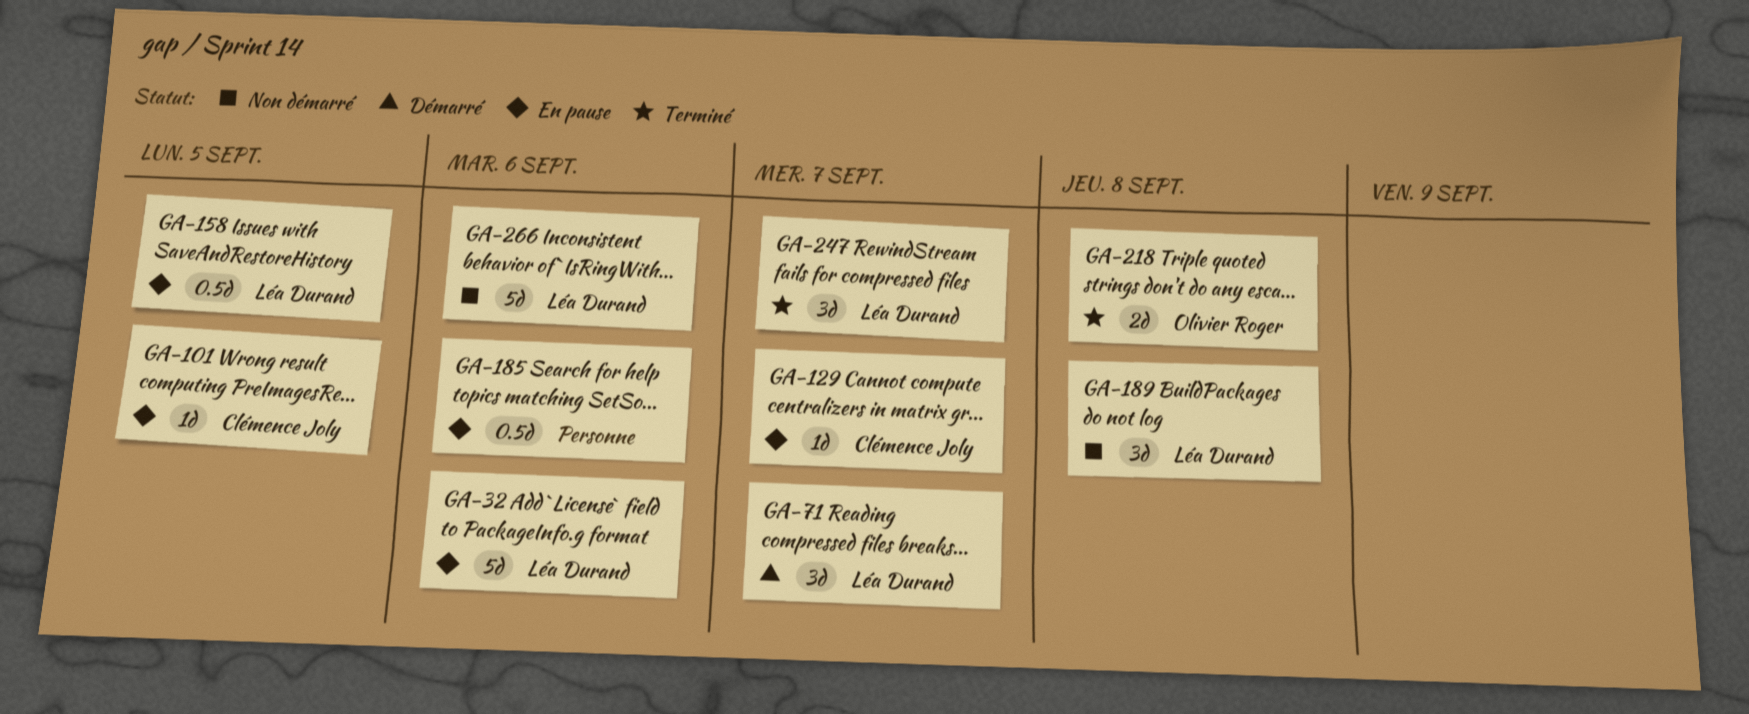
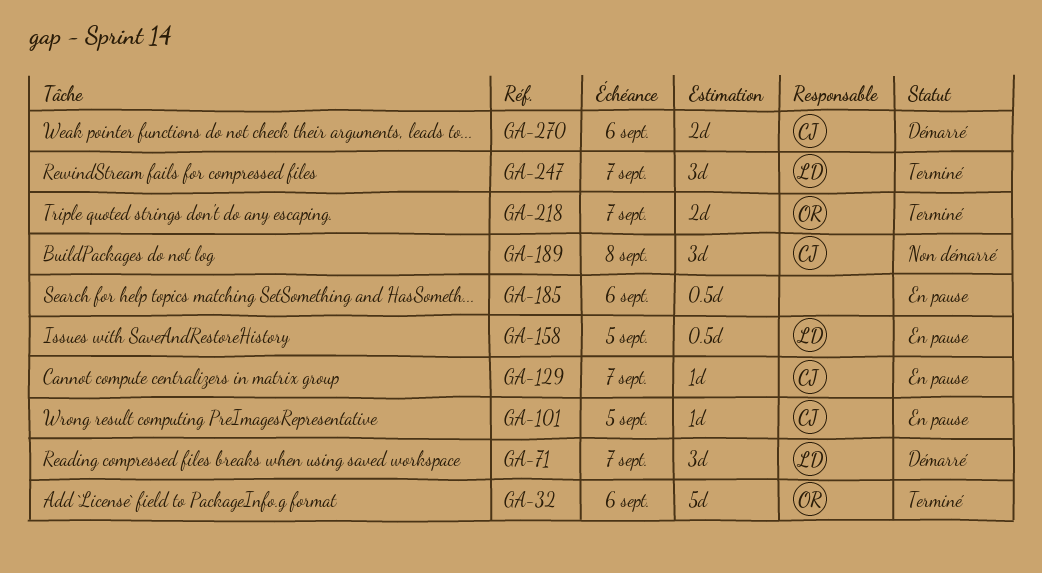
GA-32, status: En pause -> Terminé
GA-32, owner: Léa Durand -> Olivier Roger
GA-189, owner: Léa Durand -> Clémence Joly
GA-218, due: Sep 8 -> Sep 7
GA-266: present -> none
GA-270: none -> present

